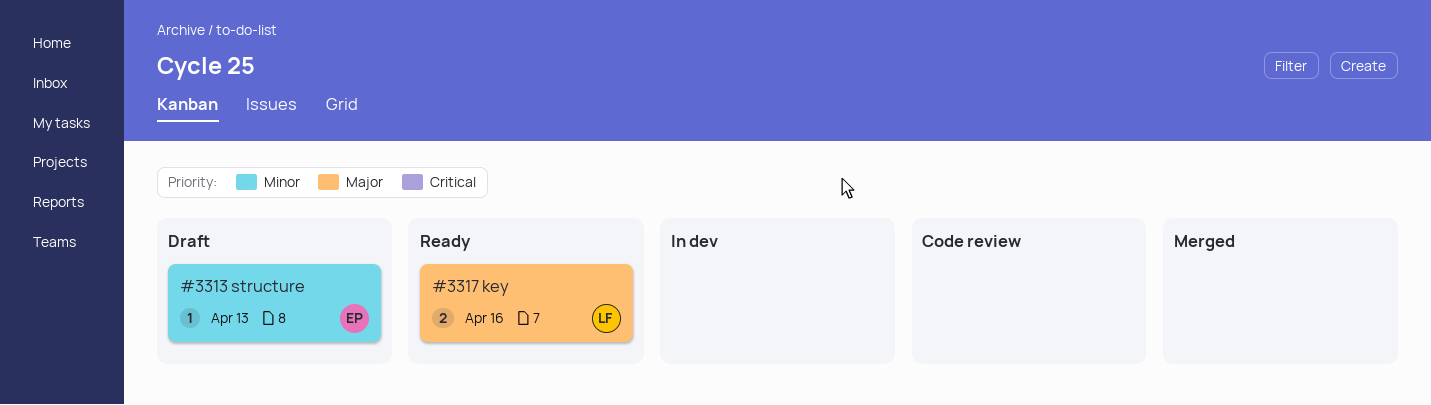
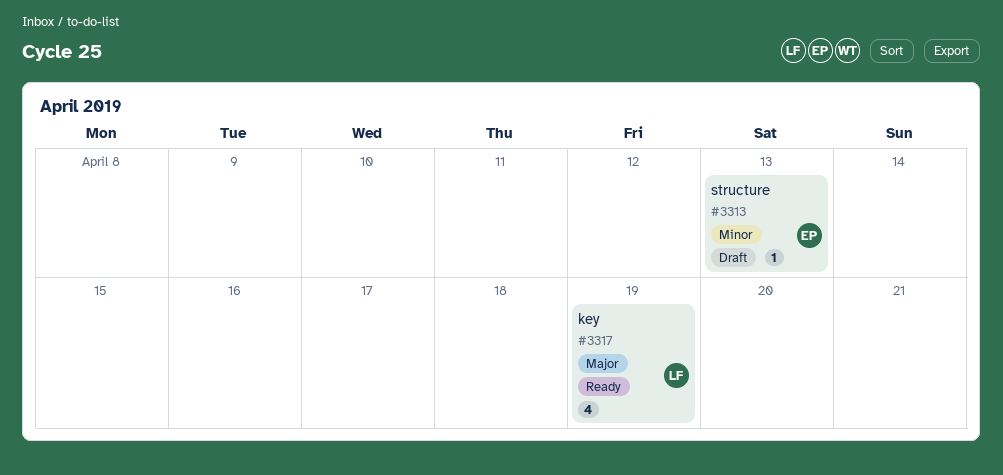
#3317, estimate: 2 -> 4
#3317, due: Apr 16 -> Apr 19

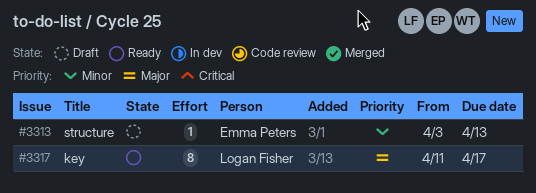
#3317, estimate: 4 -> 8
#3317, due: Apr 19 -> Apr 17

